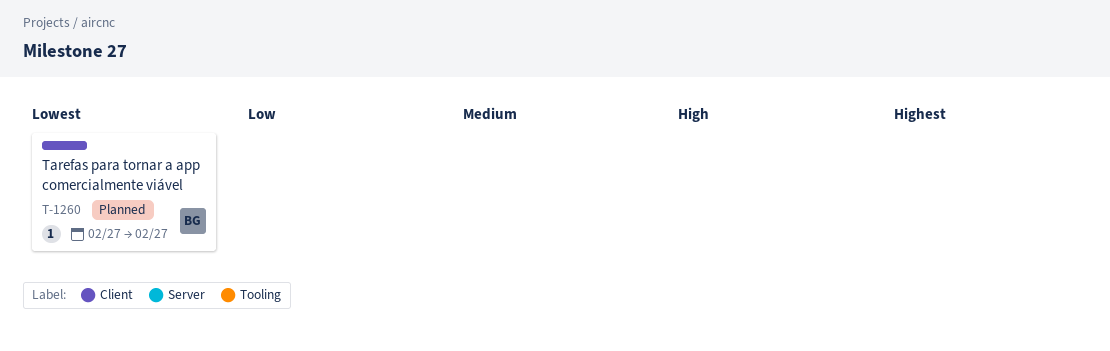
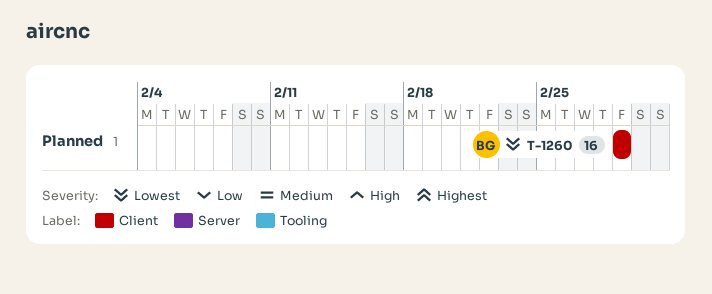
T-1260, estimate: 1 -> 16
T-1260, start: Feb 27 -> Mar 1
T-1260, due: Feb 27 -> Mar 1

